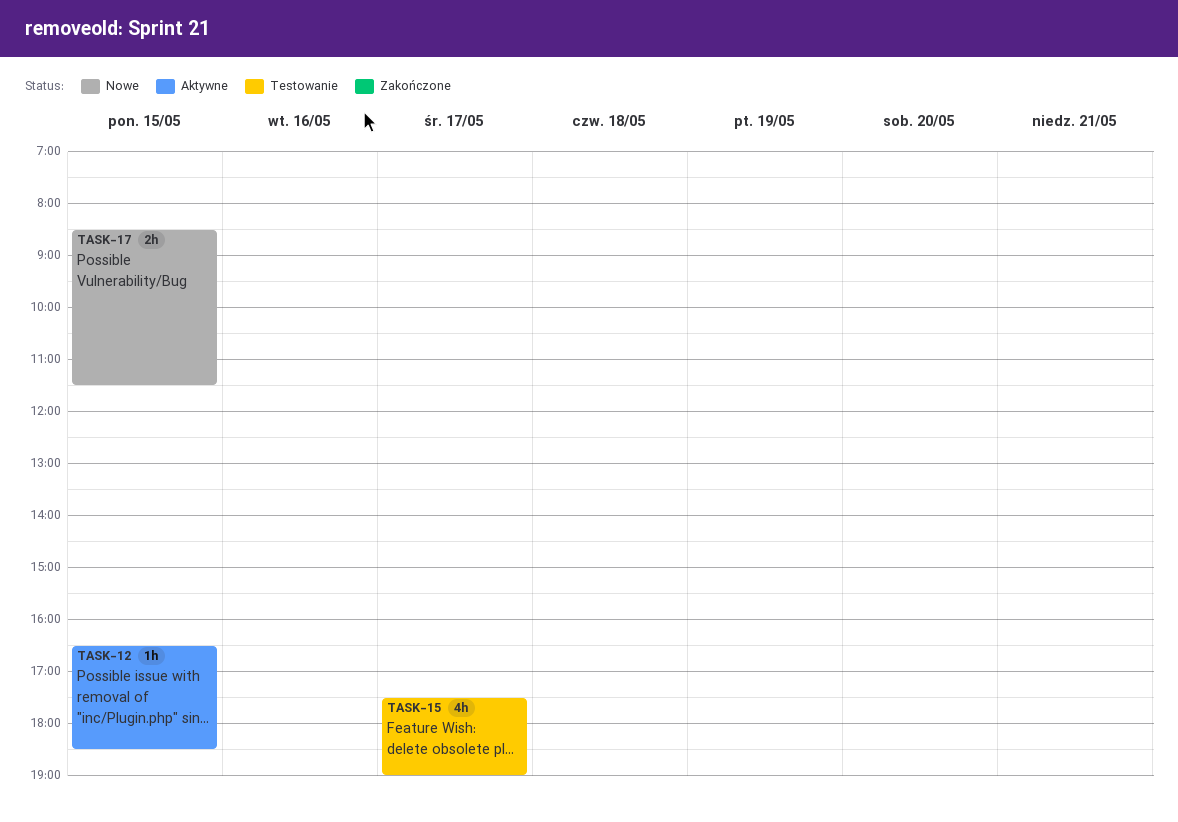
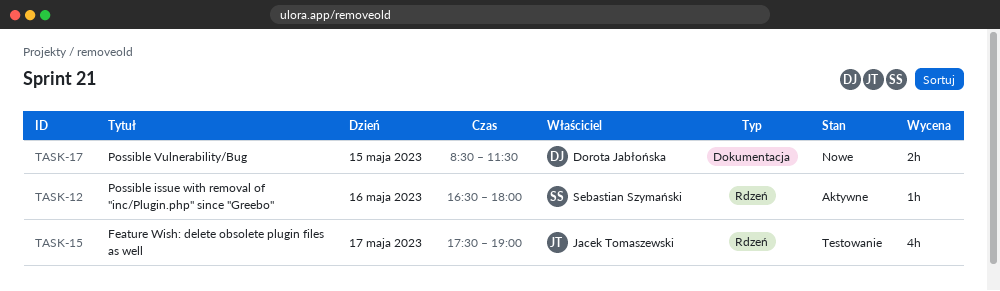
TASK-12, day: May 15 -> May 16
TASK-12, ends: 18:30 -> 18:00

